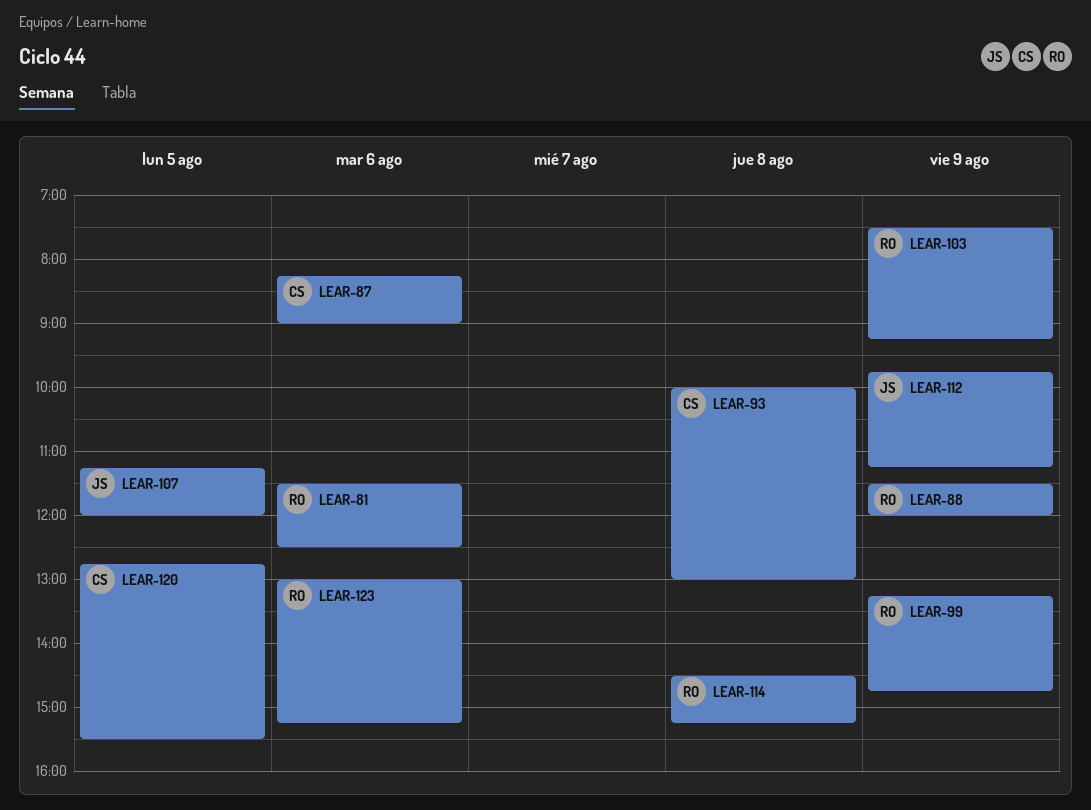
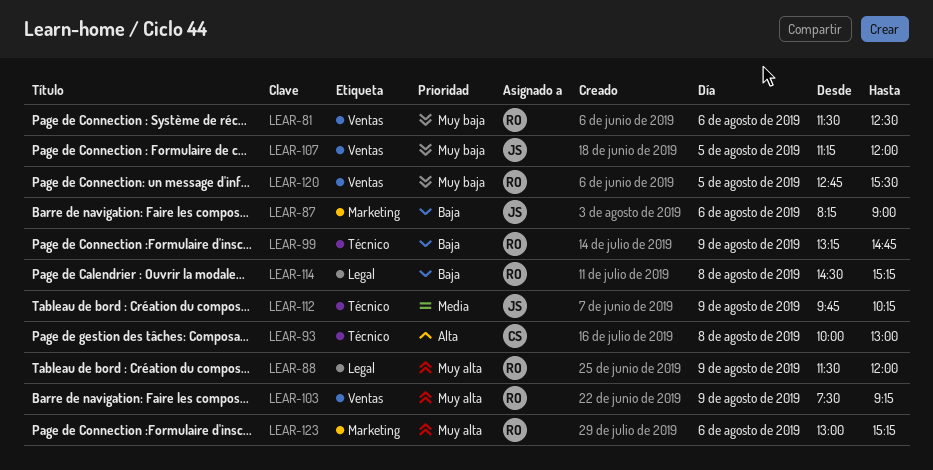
LEAR-87, owner: CS -> JS
LEAR-112, ends: 11:15 -> 10:15
LEAR-120, owner: CS -> RO

